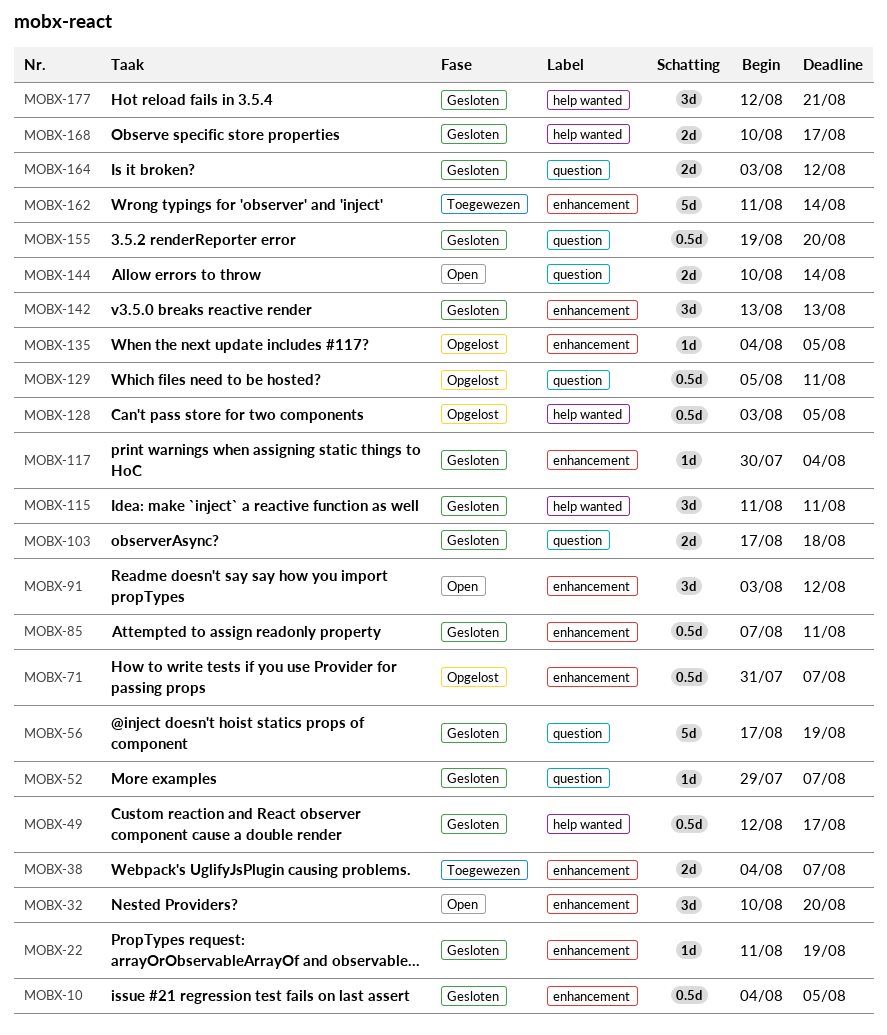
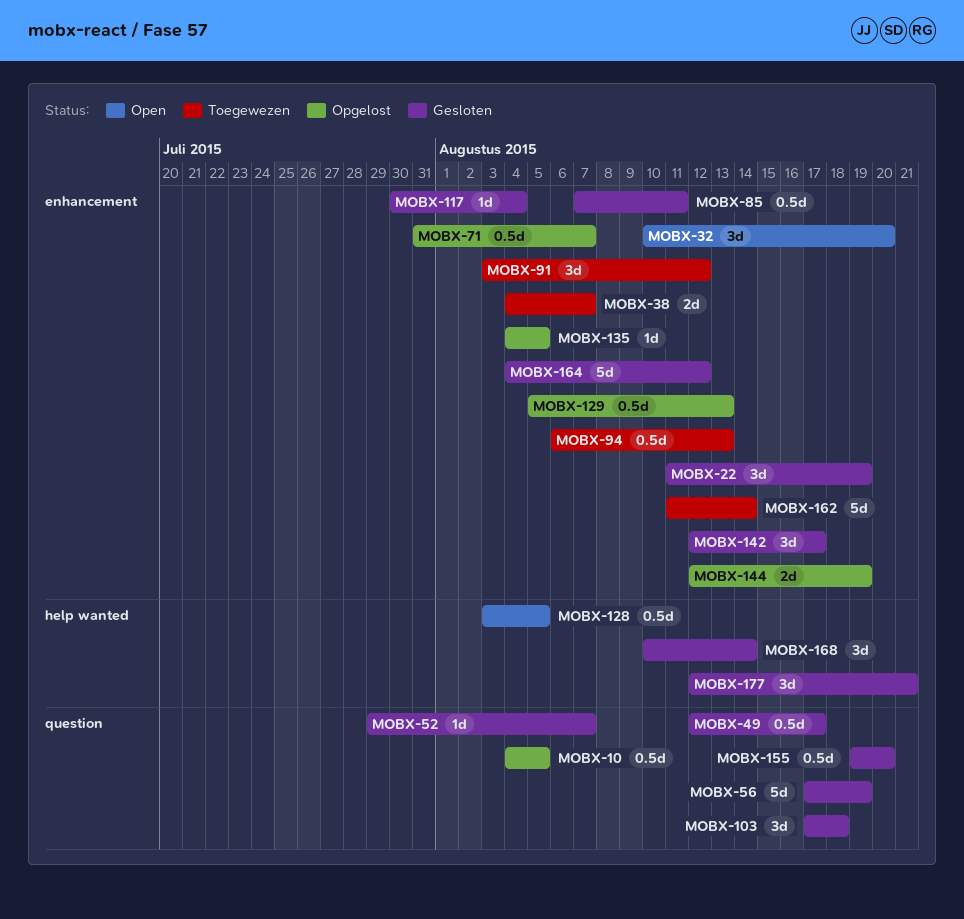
MOBX-10, status: Gesloten -> Opgelost
MOBX-10, label: enhancement -> question
MOBX-22, estimate: 1d -> 3d
MOBX-49, label: help wanted -> question
MOBX-91, status: Open -> Toegewezen
MOBX-94: none -> present
MOBX-103, estimate: 2d -> 3d
MOBX-115: present -> none
MOBX-128, status: Opgelost -> Open
MOBX-129, label: question -> enhancement
MOBX-129, due: Aug 11 -> Aug 13
MOBX-142, start: Aug 13 -> Aug 12
MOBX-142, due: Aug 13 -> Aug 17
MOBX-144, status: Open -> Opgelost
MOBX-144, label: question -> enhancement
MOBX-144, start: Aug 10 -> Aug 12
MOBX-144, due: Aug 14 -> Aug 19
MOBX-164, label: question -> enhancement
MOBX-164, estimate: 2d -> 5d
MOBX-164, start: Aug 3 -> Aug 4
MOBX-168, estimate: 2d -> 3d
MOBX-168, due: Aug 17 -> Aug 14

